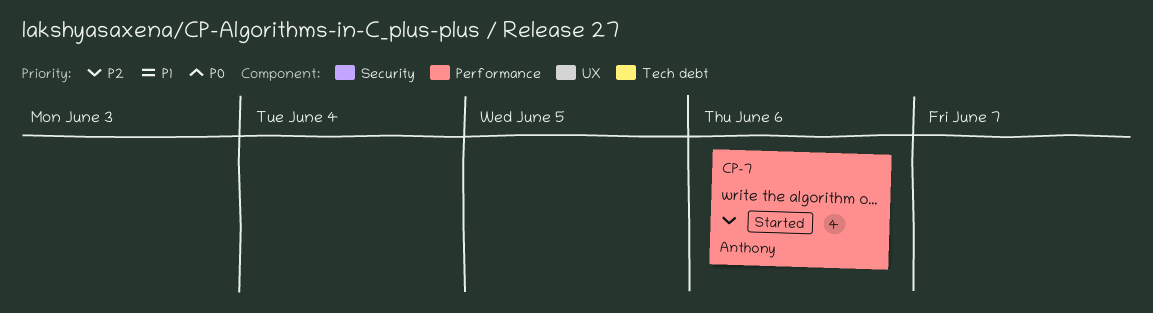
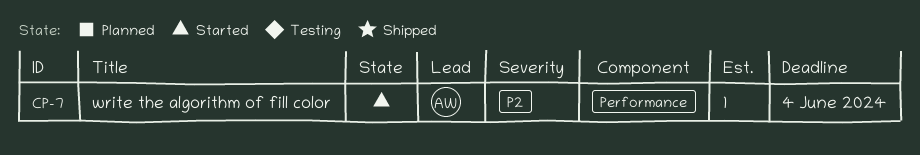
CP-7, estimate: 4 -> 1
CP-7, due: Jun 6 -> Jun 4

